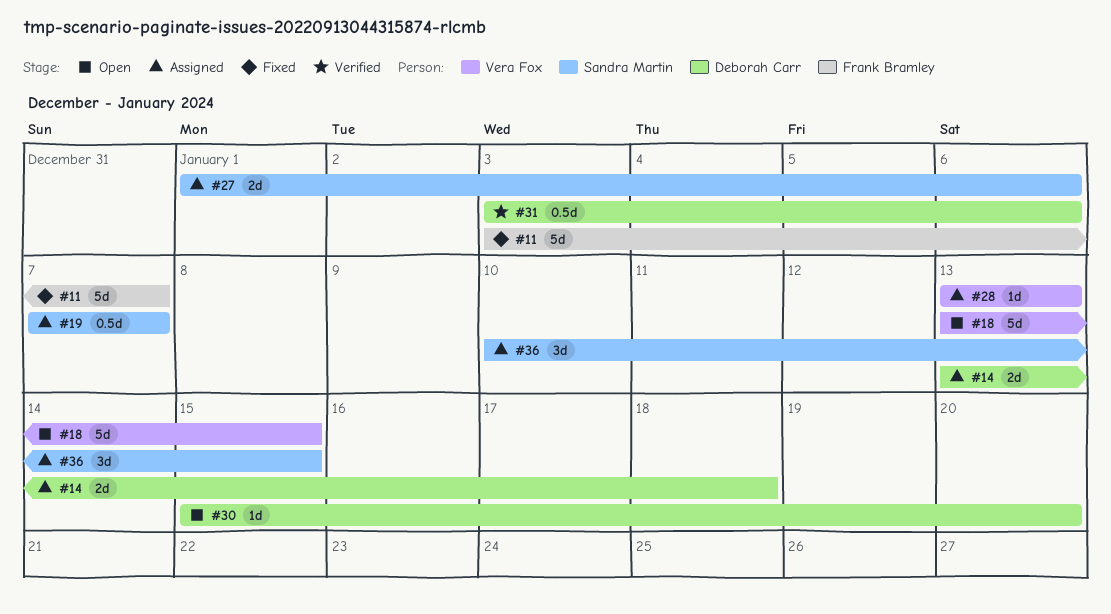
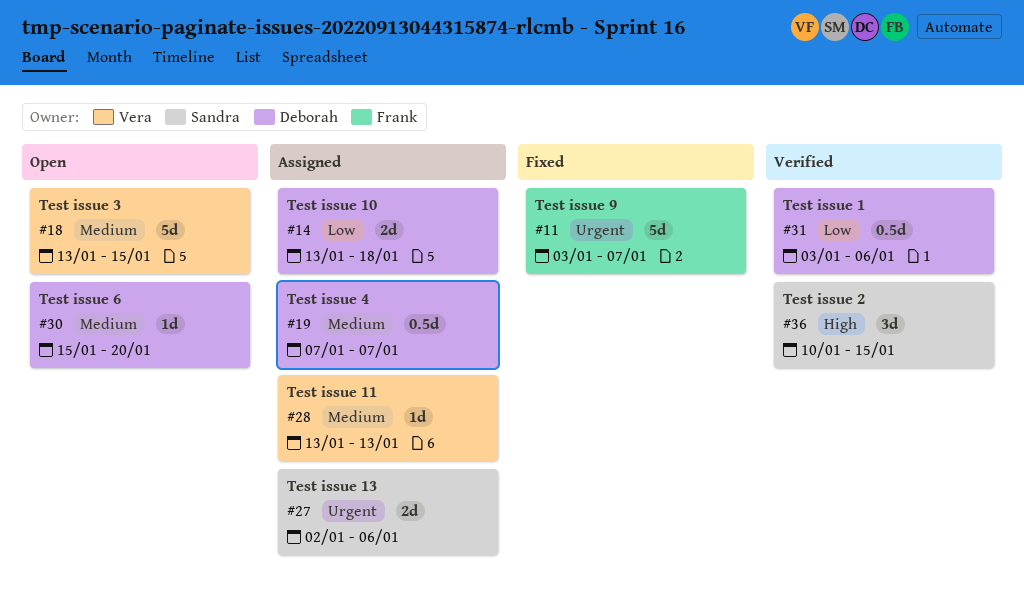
#19, owner: Sandra Martin -> Deborah Carr
#27, start: Jan 1 -> Jan 2
#36, status: Assigned -> Verified

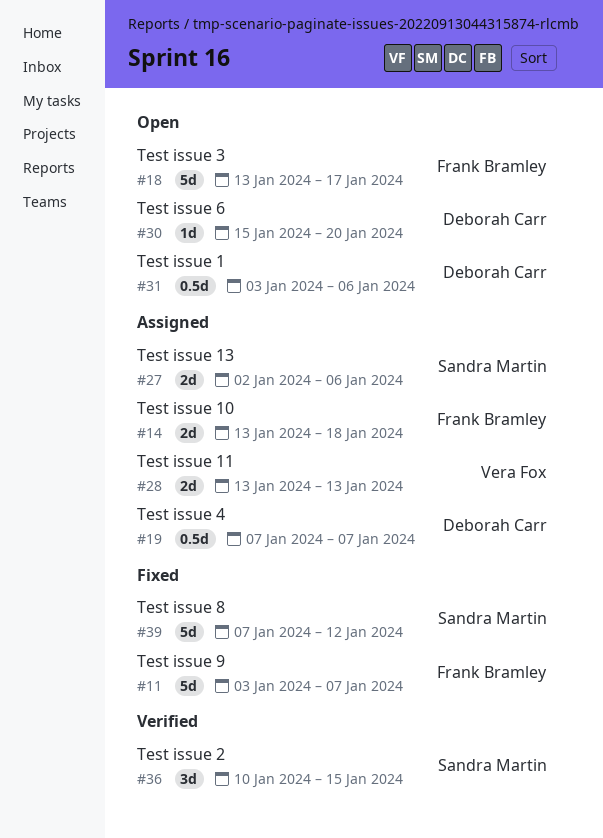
#14, owner: Deborah Carr -> Frank Bramley
#18, owner: Vera Fox -> Frank Bramley
#18, due: Jan 15 -> Jan 17
#28, estimate: 1d -> 2d
#31, status: Verified -> Open
#39: none -> present

